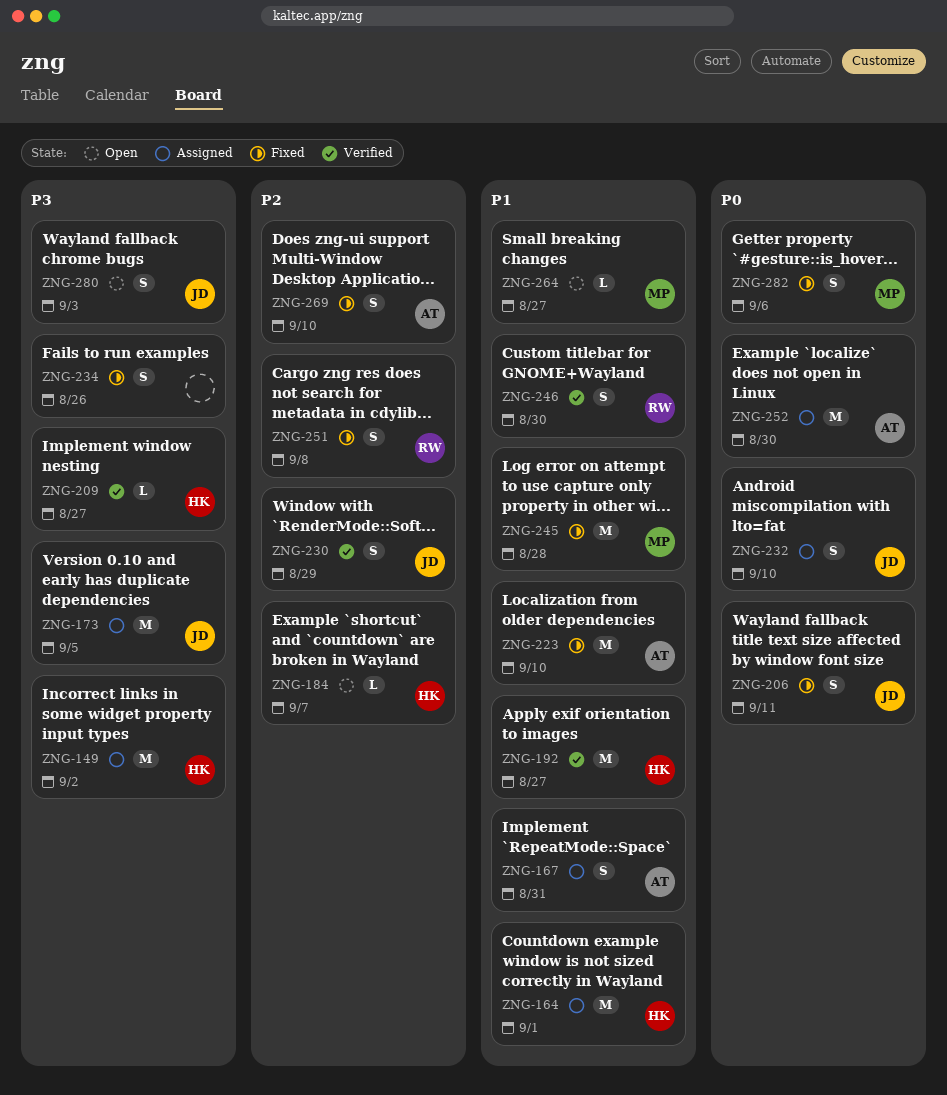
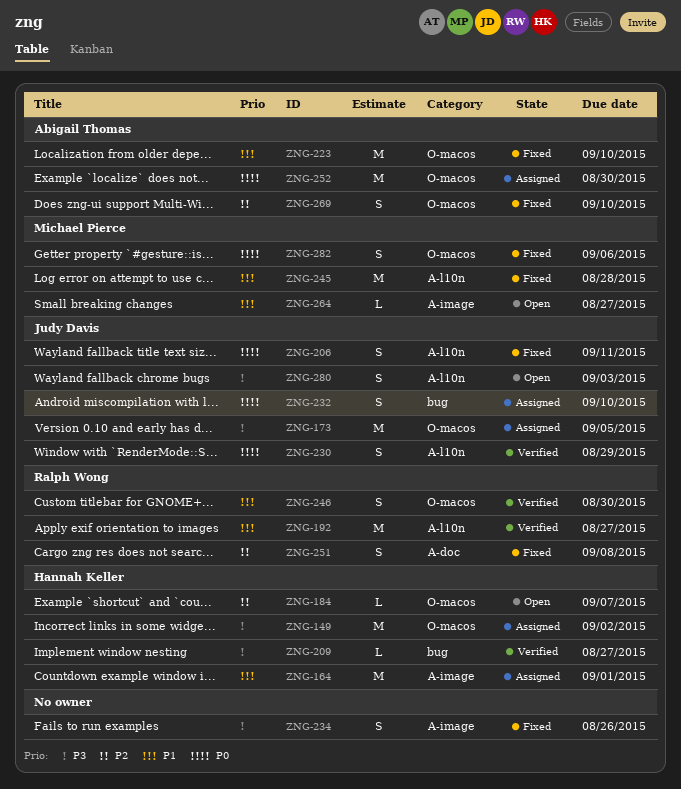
ZNG-167: present -> none
ZNG-192, owner: Hannah Keller -> Ralph Wong
ZNG-230, priority: P2 -> P0

